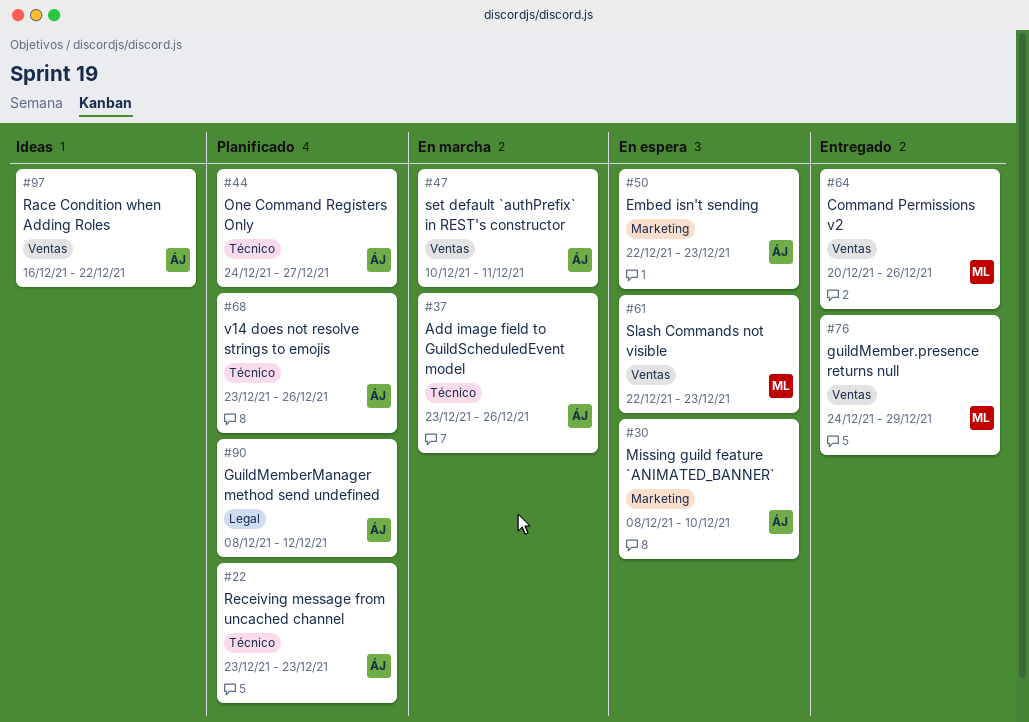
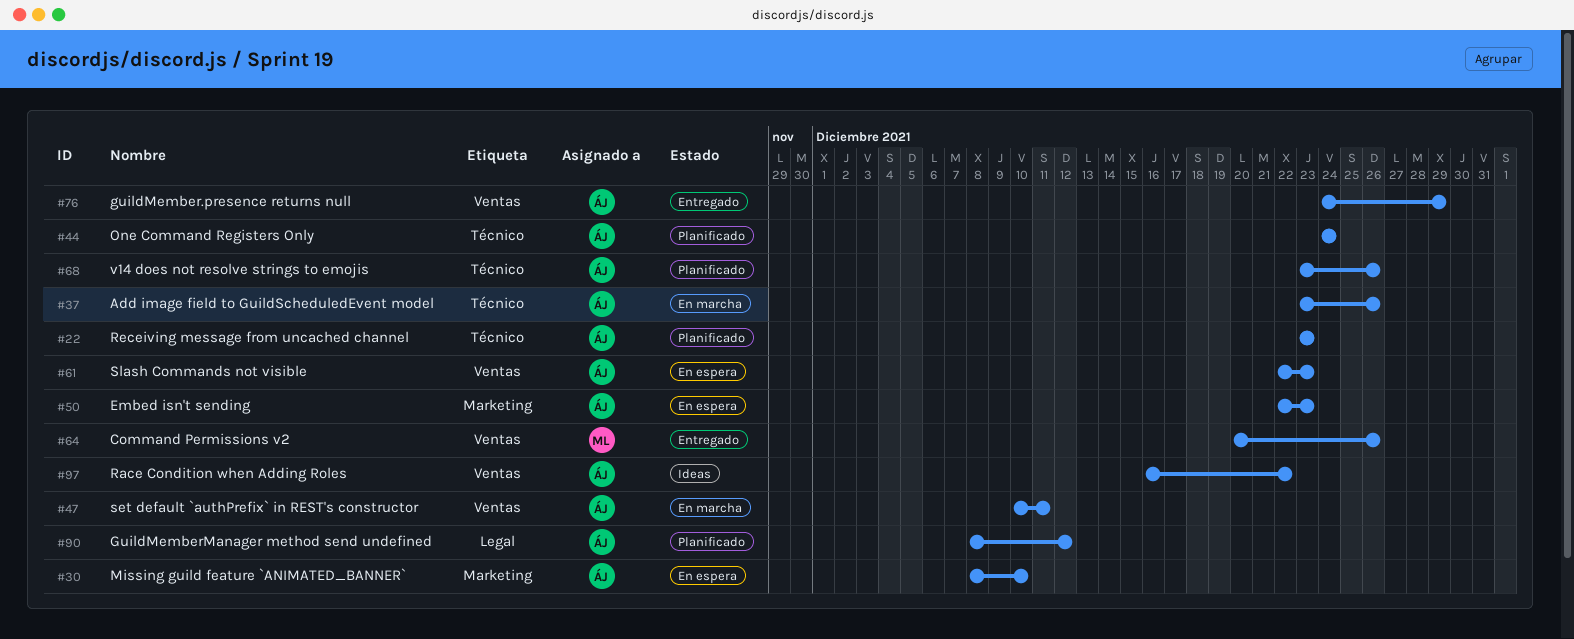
#44, due: Dec 27 -> Dec 24
#61, owner: ML -> ÁJ
#76, owner: ML -> ÁJ

